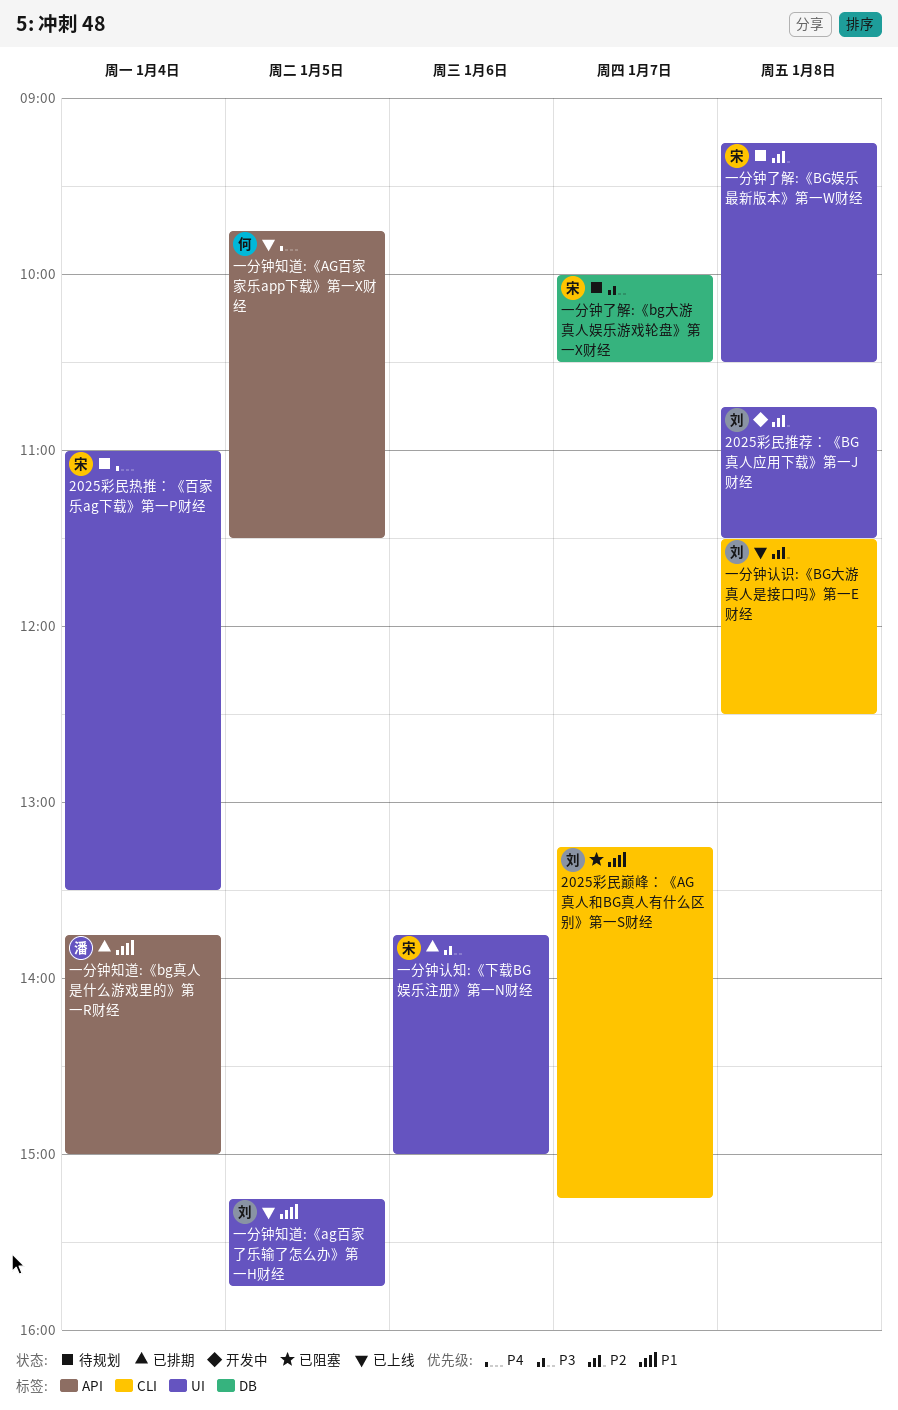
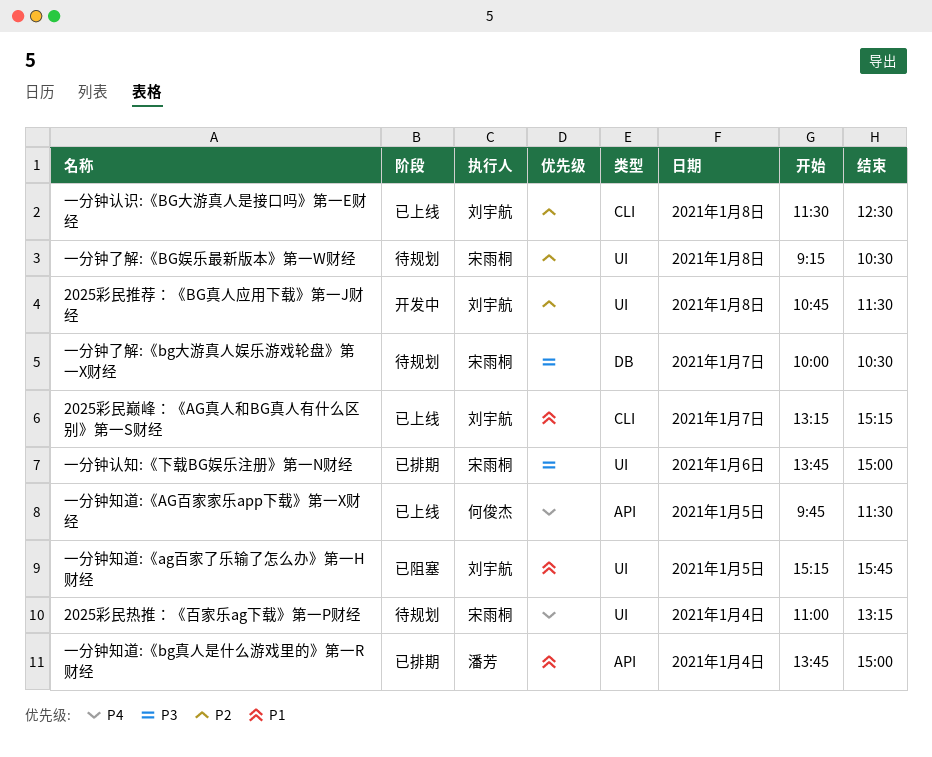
2025彩民巅峰：《AG真人和BG真人有什么区别》第一S财经, status: 已阻塞 -> 已上线
2025彩民热推：《百家乐ag下载》第一P财经, ends: 13:30 -> 13:15
一分钟知道:《ag百家了乐输了怎么办》第一H财经, status: 已上线 -> 已阻塞

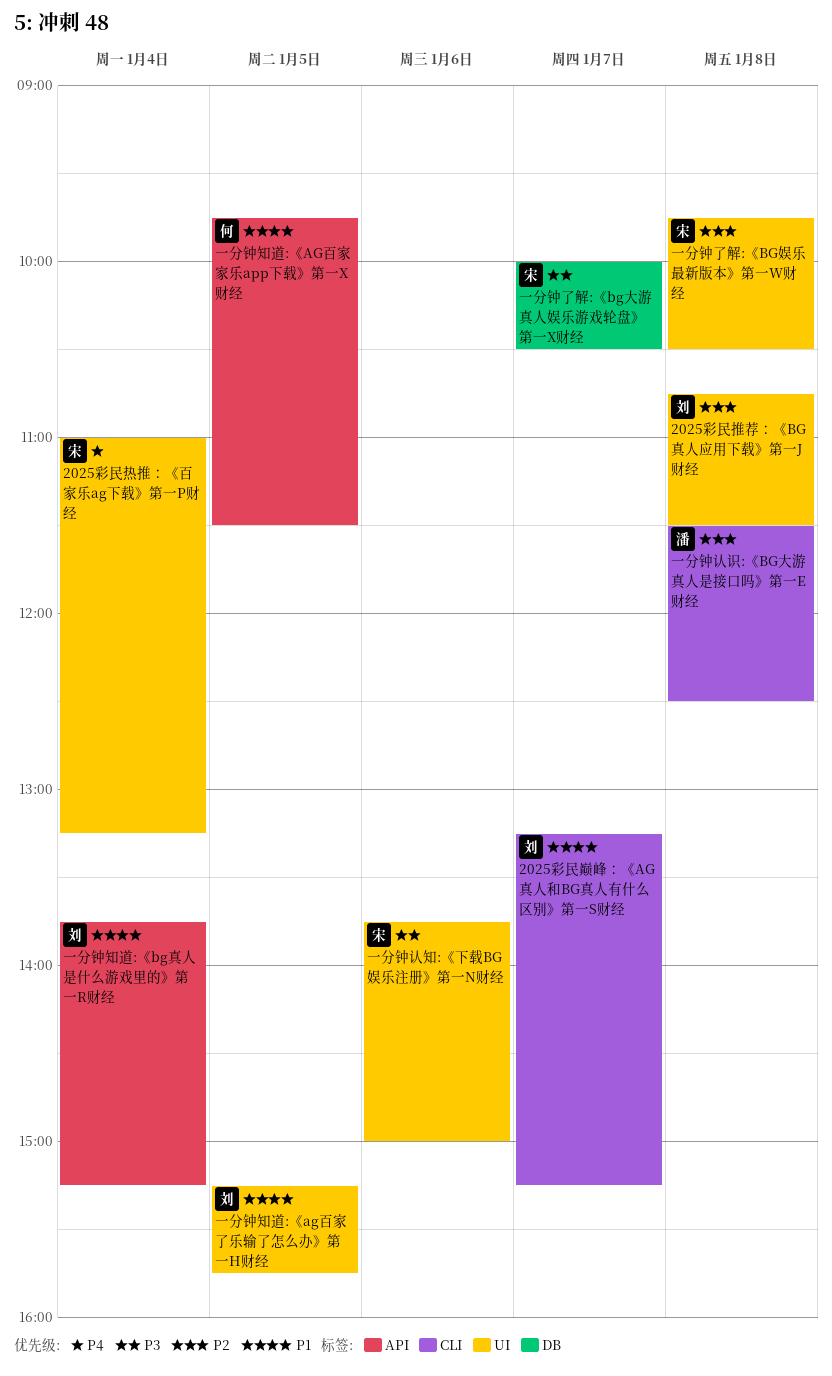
一分钟了解:《BG娱乐最新版本》第一W财经, begins: 09:15 -> 09:45
一分钟知道:《AG百家家乐app下载》第一X财经, priority: P4 -> P1
一分钟知道:《bg真人是什么游戏里的》第一R财经, owner: 潘芳 -> 刘宇航
一分钟知道:《bg真人是什么游戏里的》第一R财经, ends: 15:00 -> 15:15
一分钟认识:《BG大游真人是接口吗》第一E财经, owner: 刘宇航 -> 潘芳

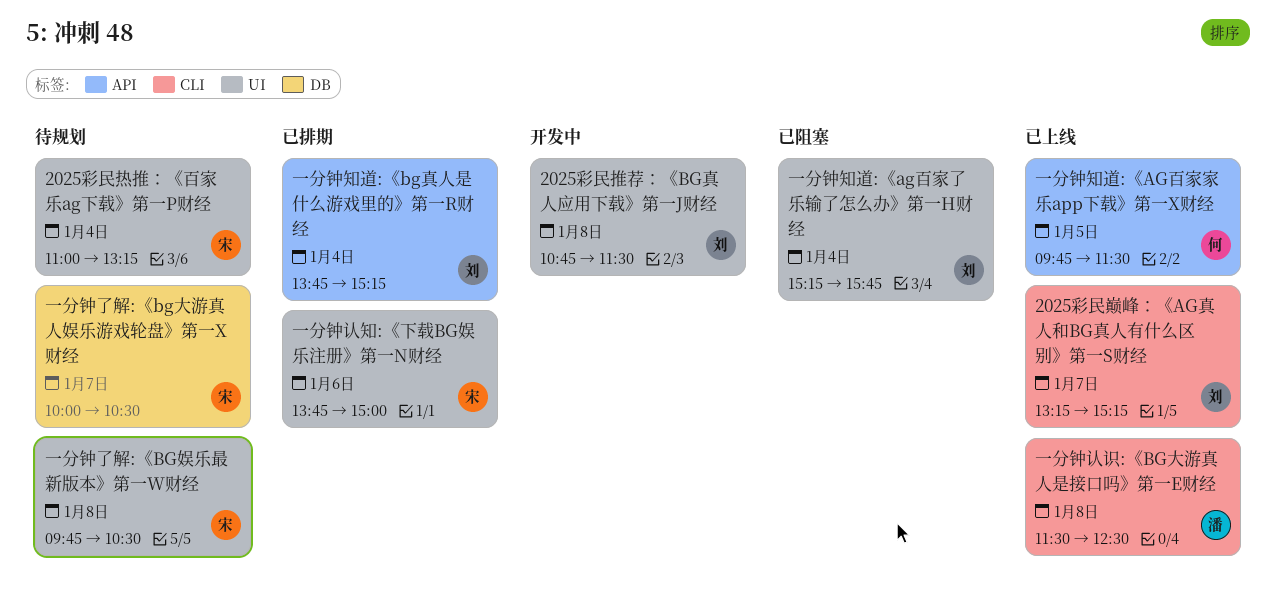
一分钟知道:《ag百家了乐输了怎么办》第一H财经, day: Jan 5 -> Jan 4

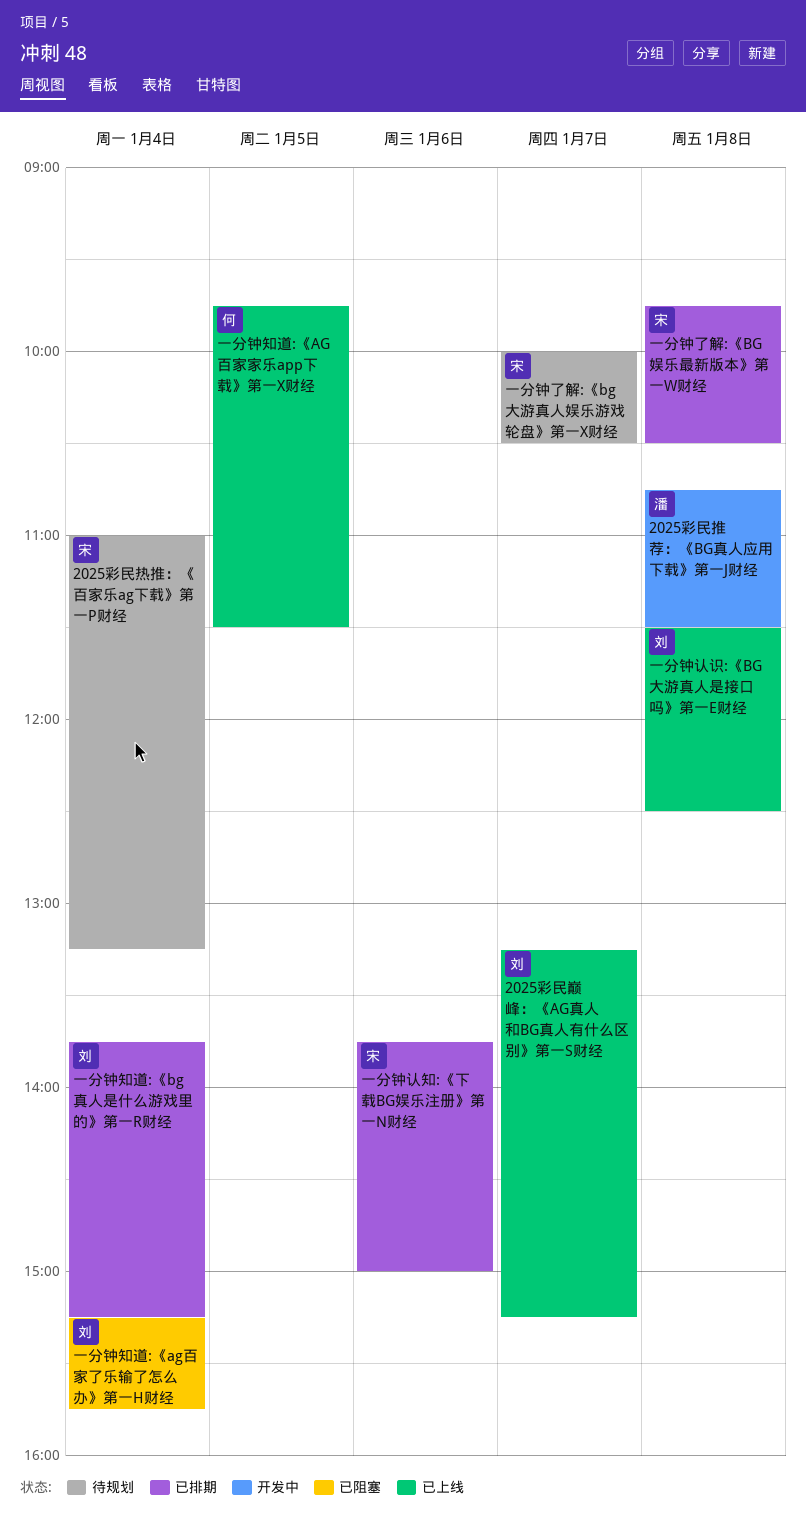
2025彩民推荐：《BG真人应用下载》第一J财经, owner: 刘 -> 潘
一分钟了解:《BG娱乐最新版本》第一W财经, status: 待规划 -> 已排期
一分钟认识:《BG大游真人是接口吗》第一E财经, owner: 潘 -> 刘

